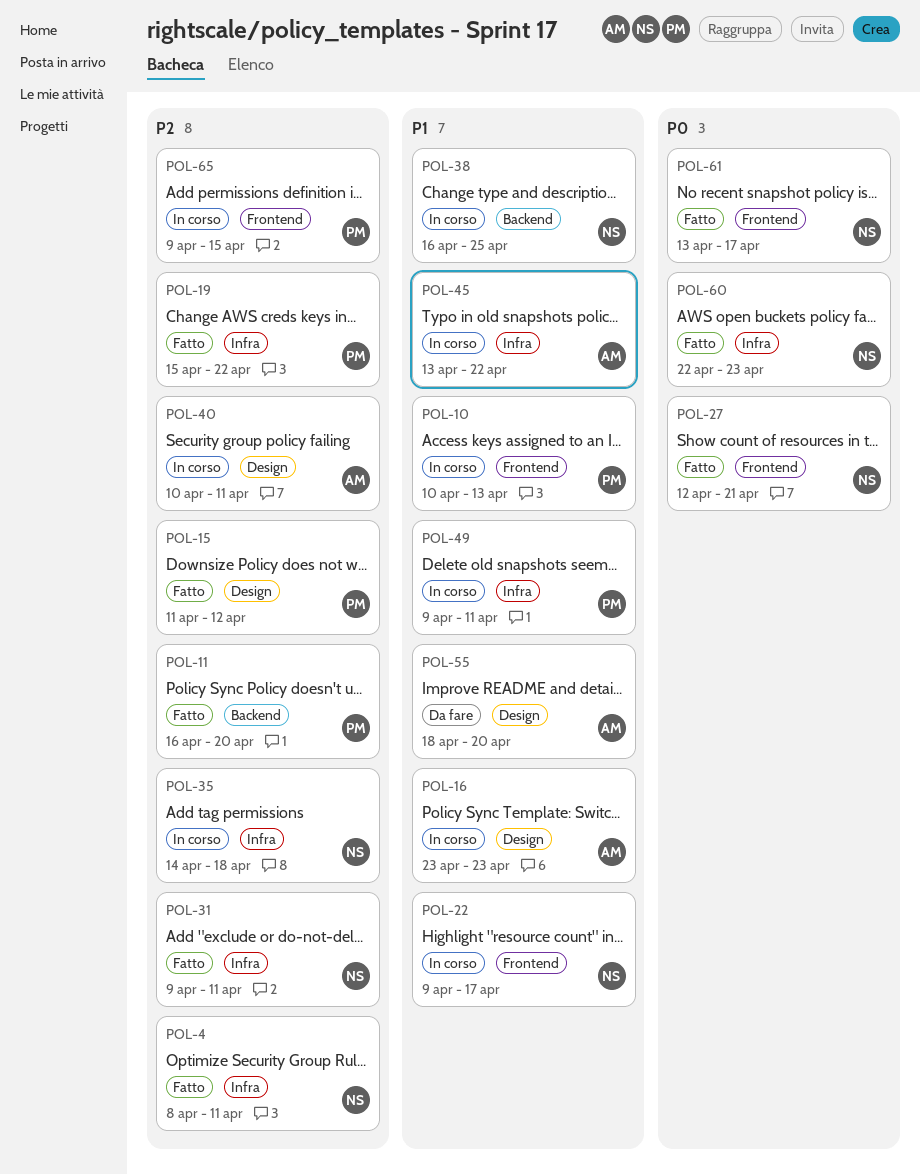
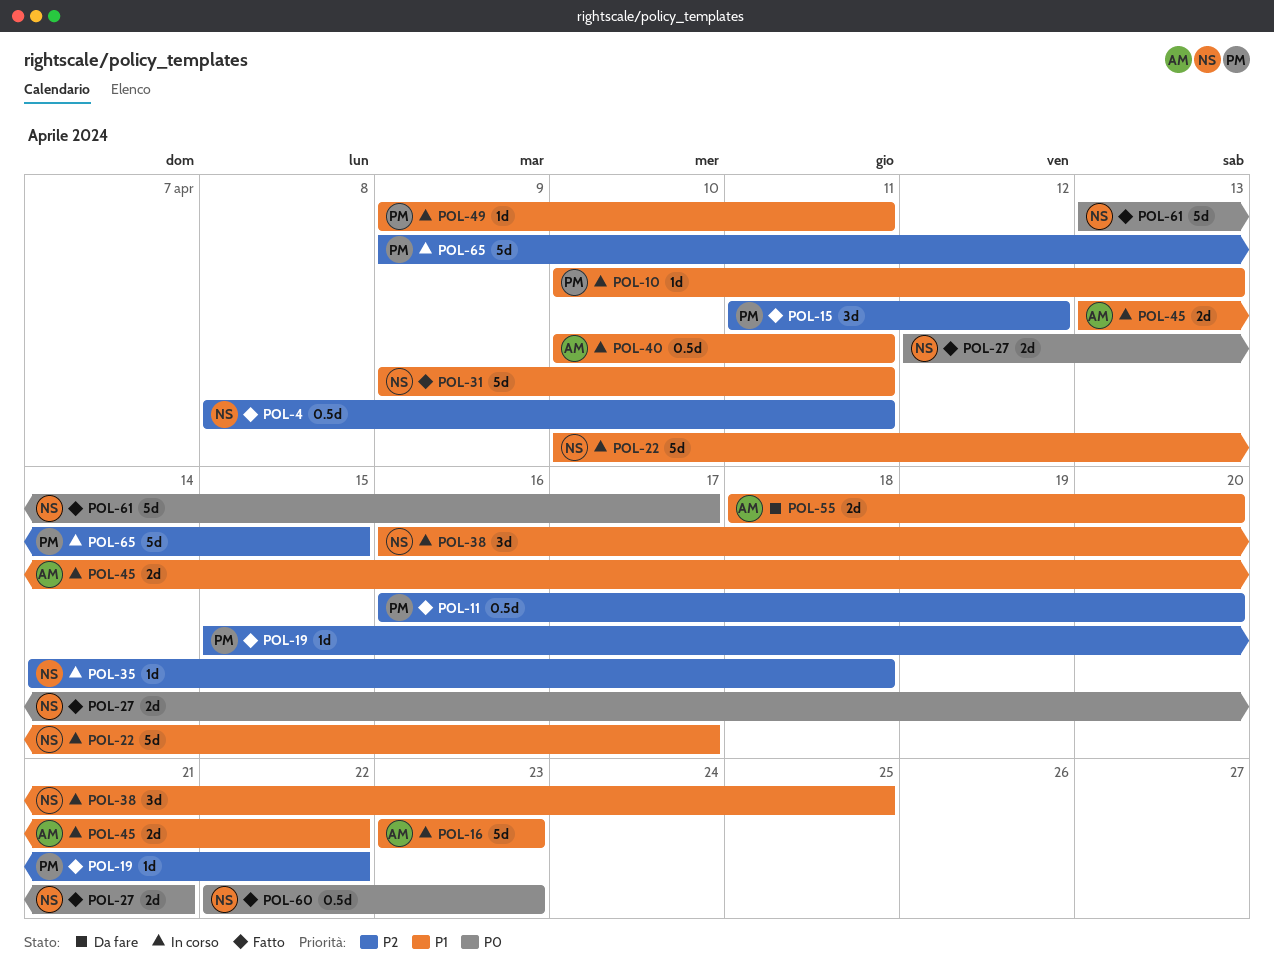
POL-22, start: Apr 9 -> Apr 10
POL-31, priority: P2 -> P1
POL-40, priority: P2 -> P1

